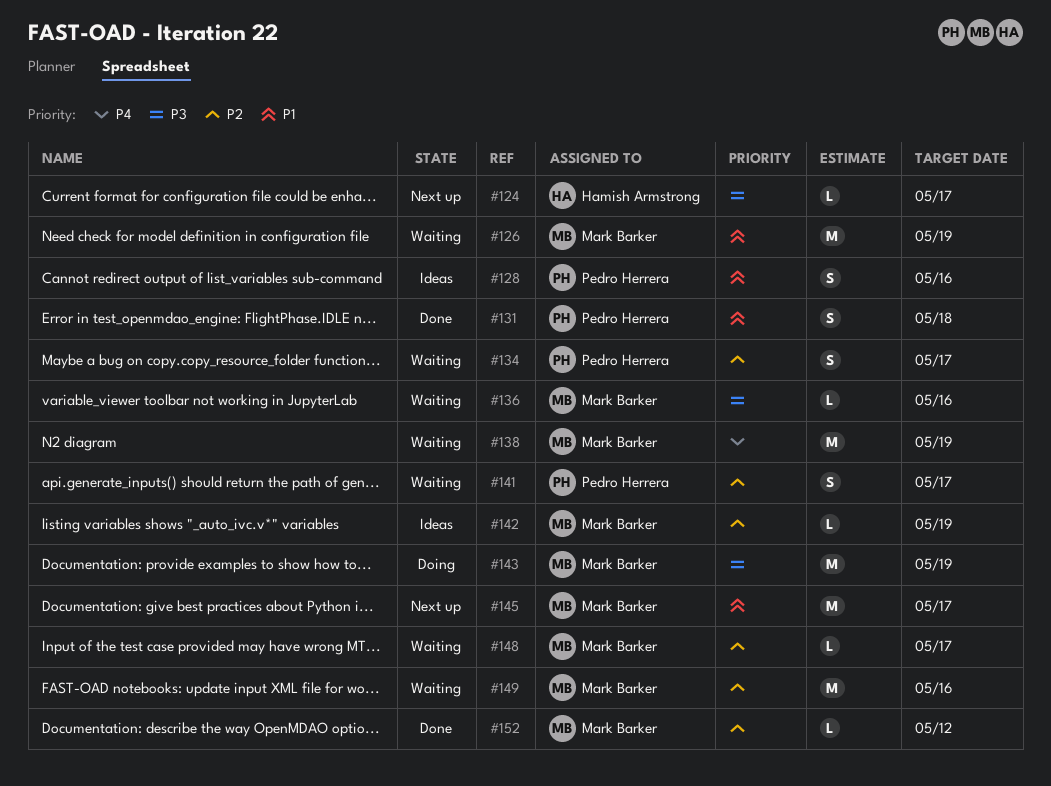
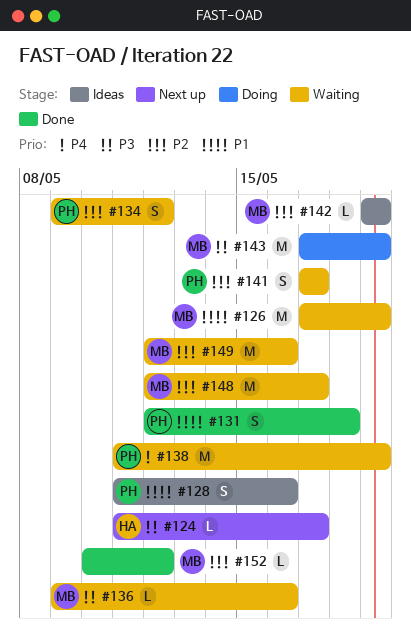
#134, due: May 17 -> May 12
#138, owner: Mark Barker -> Pedro Herrera
#145: present -> none
#148, estimate: L -> M

